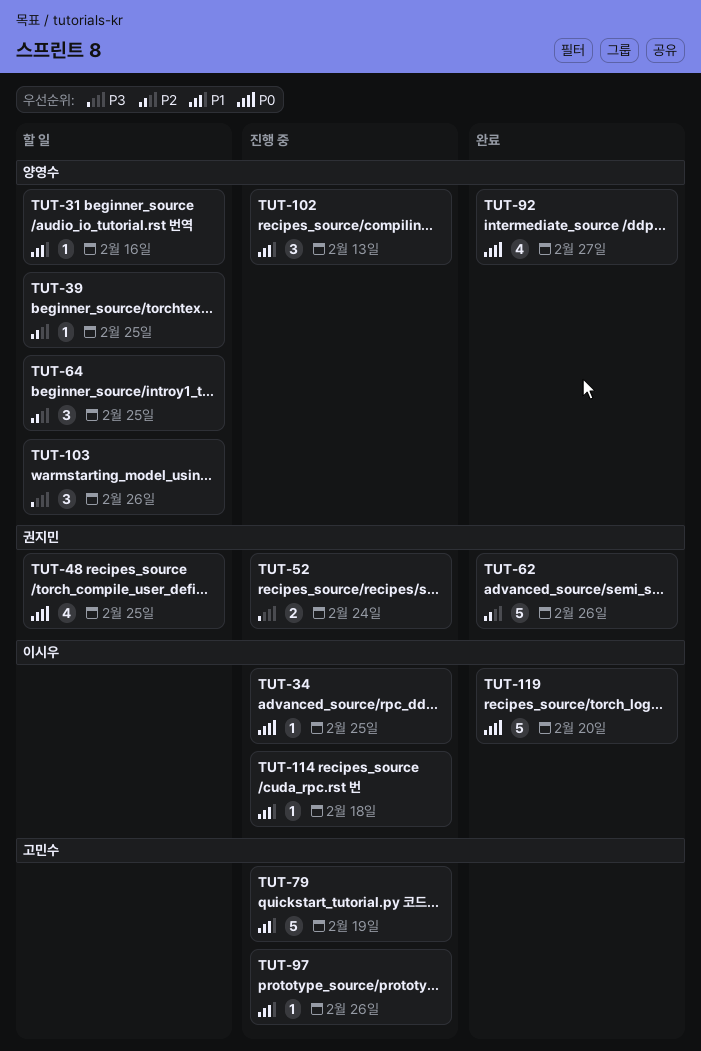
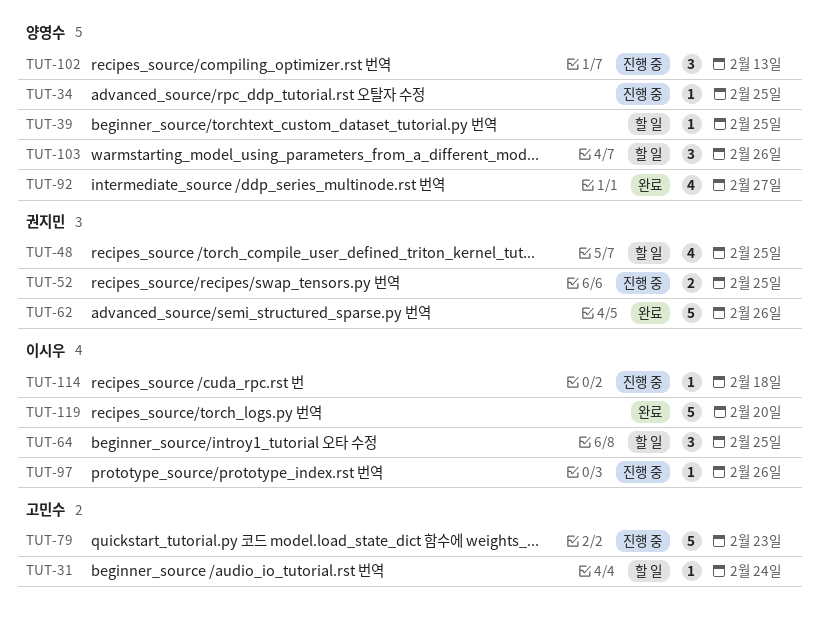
TUT-31, owner: 양영수 -> 고민수
TUT-31, due: Feb 16 -> Feb 24
TUT-34, owner: 이시우 -> 양영수
TUT-52, due: Feb 24 -> Feb 25
TUT-64, owner: 양영수 -> 이시우
TUT-79, due: Feb 19 -> Feb 23
TUT-97, owner: 고민수 -> 이시우

